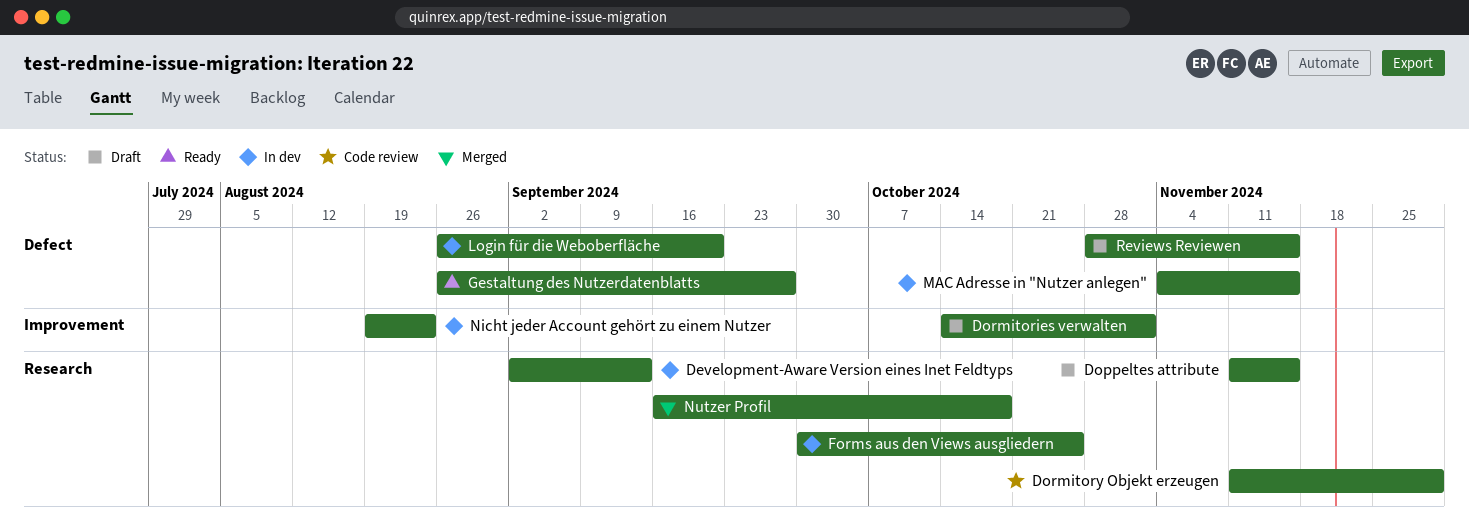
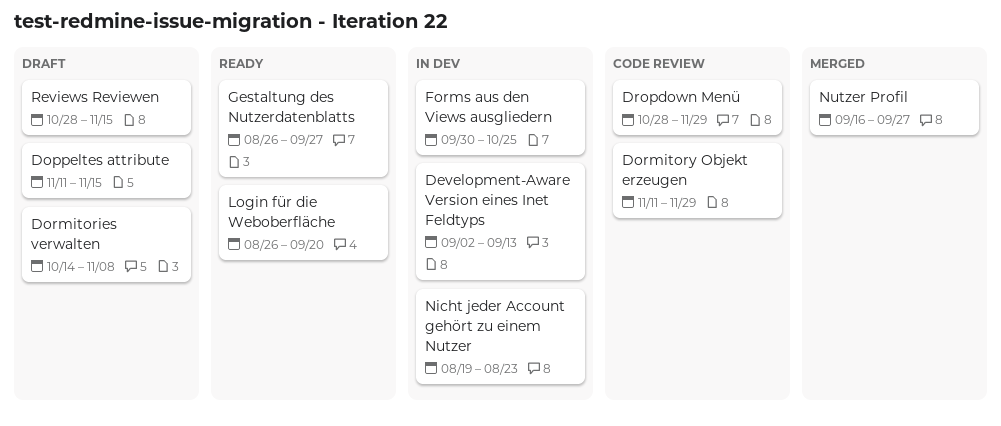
Dormitories verwalten, due: Nov 1 -> Nov 8
Dropdown Menü: none -> present
Login für die Weboberfläche, status: In dev -> Ready
MAC Adresse in "Nutzer anlegen": present -> none
Nutzer Profil, due: Oct 18 -> Sep 27

